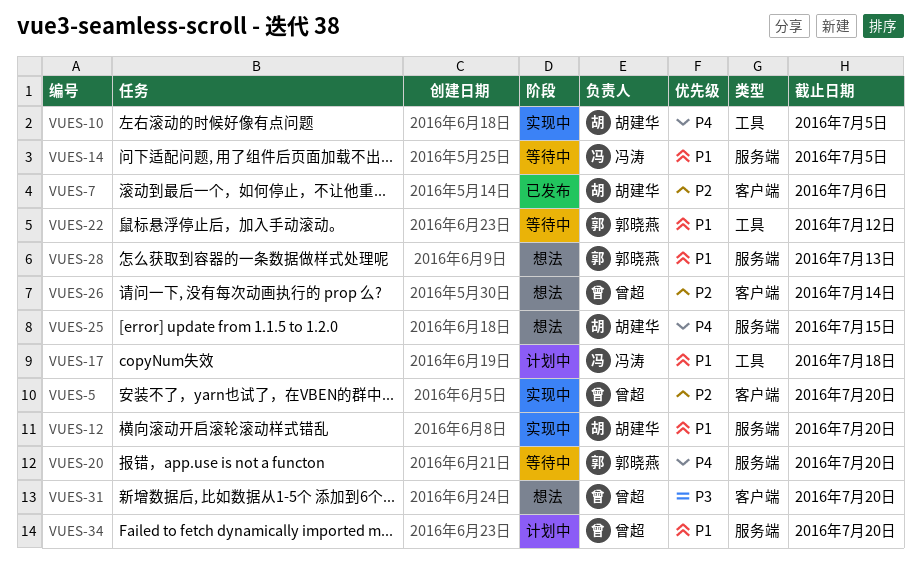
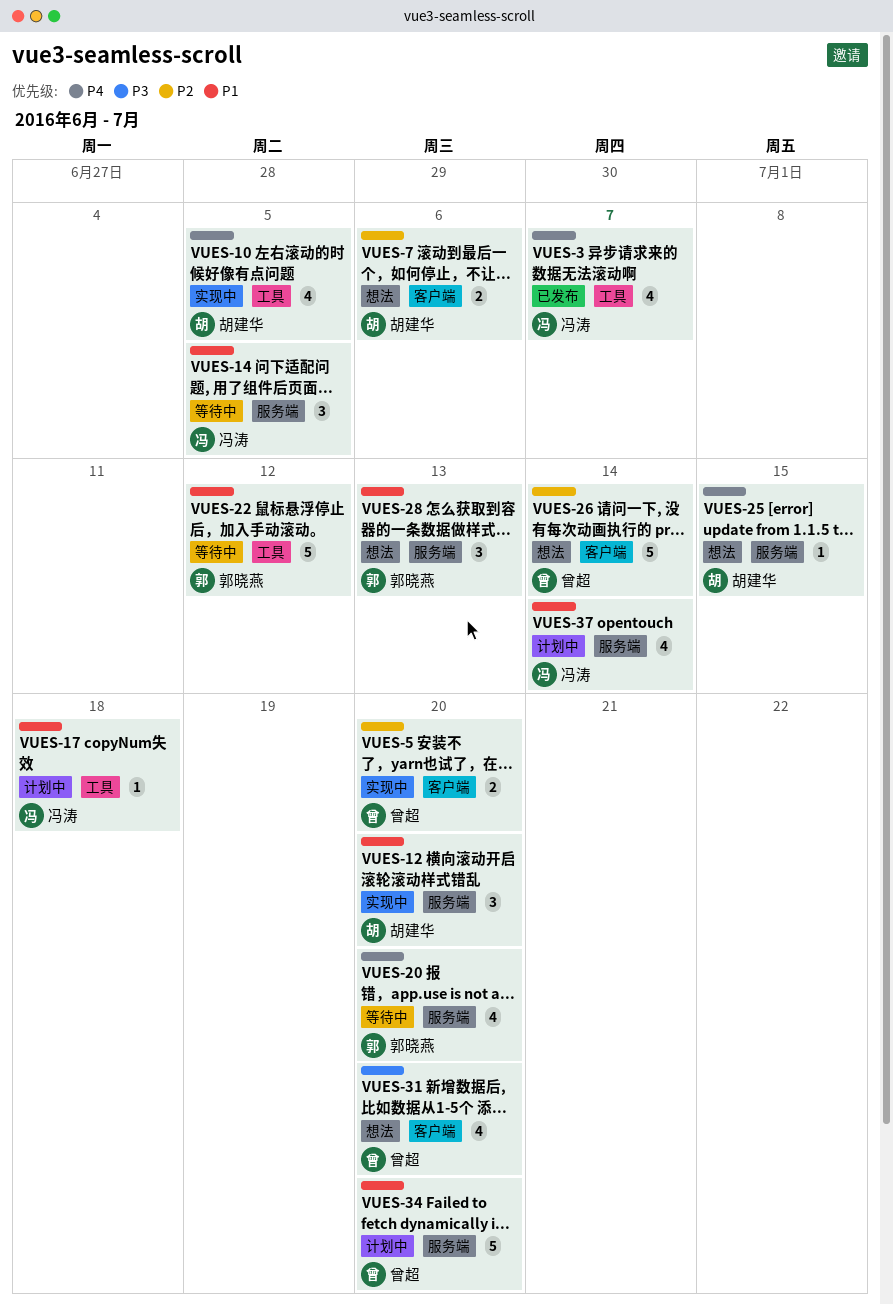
VUES-3: none -> present
VUES-7, status: 已发布 -> 想法
VUES-37: none -> present

